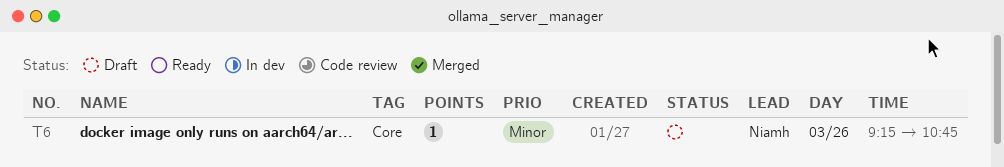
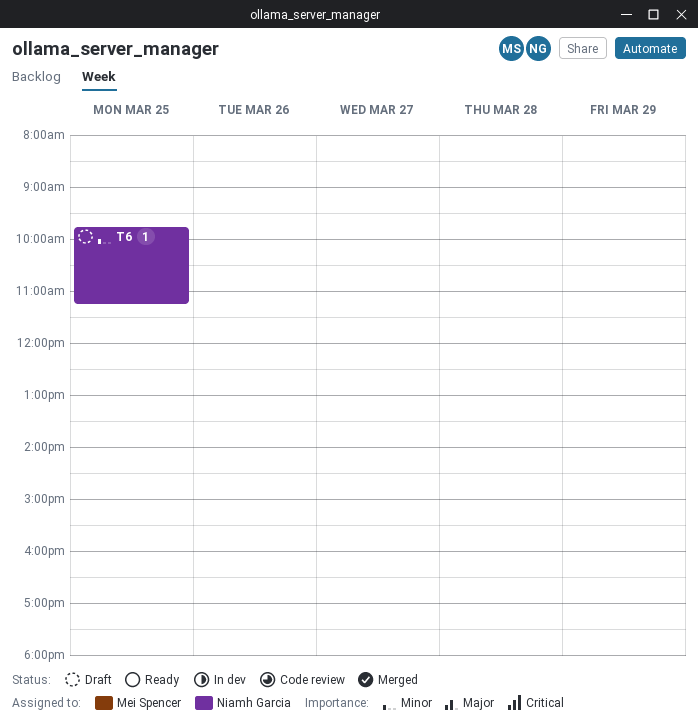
T6, day: Mar 26 -> Mar 25
T6, begins: 09:15 -> 09:45
T6, ends: 10:45 -> 11:15

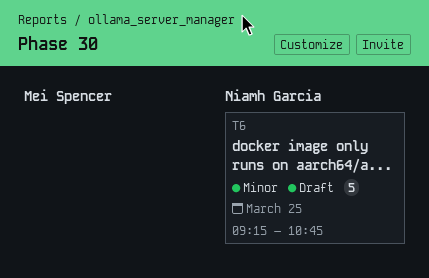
T6, estimate: 1 -> 5
T6, begins: 09:45 -> 09:15
T6, ends: 11:15 -> 10:45

